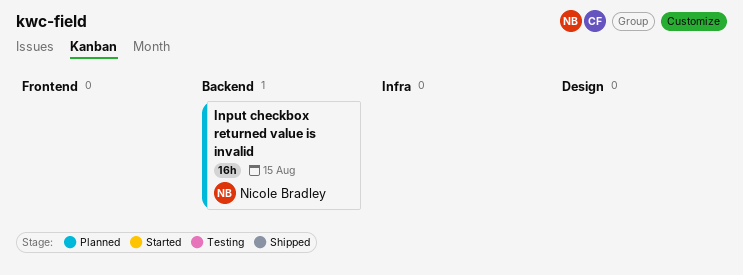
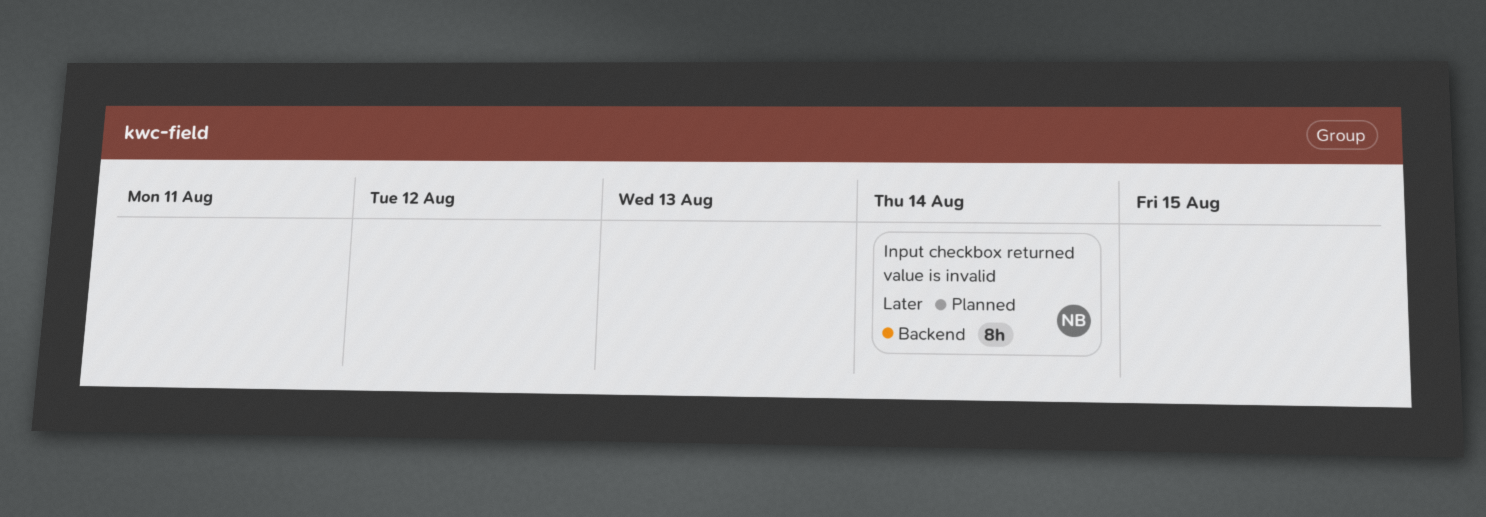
Input checkbox returned value is invalid, estimate: 16h -> 8h
Input checkbox returned value is invalid, due: Aug 15 -> Aug 14

